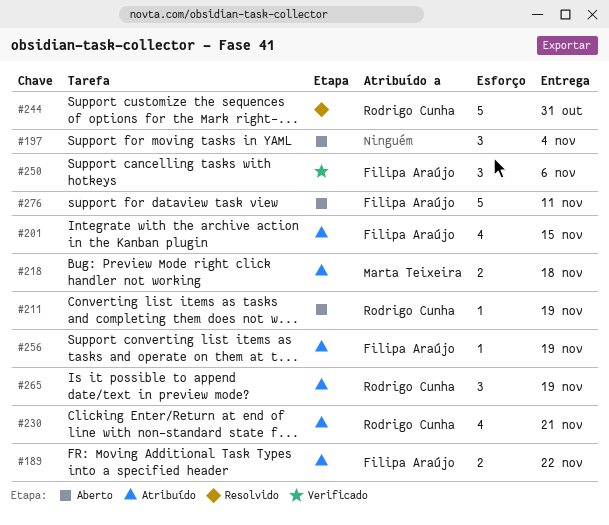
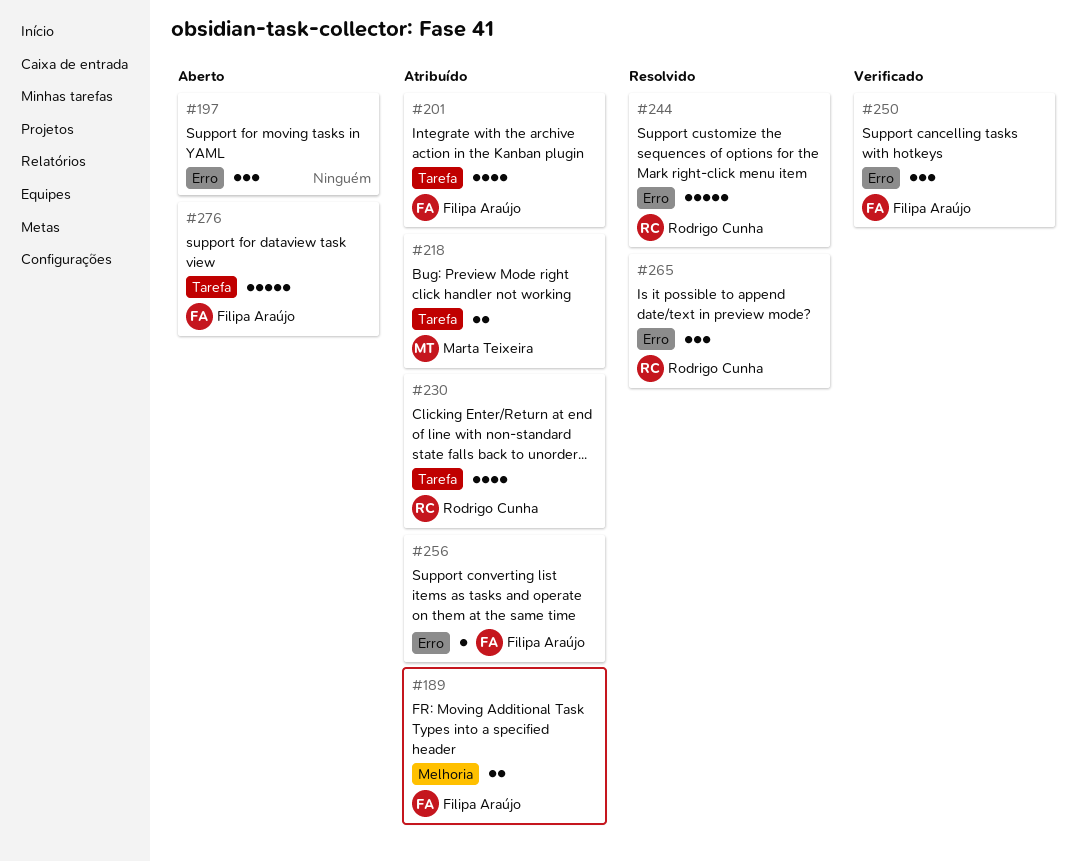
#211: present -> none
#265, status: Atribuído -> Resolvido

